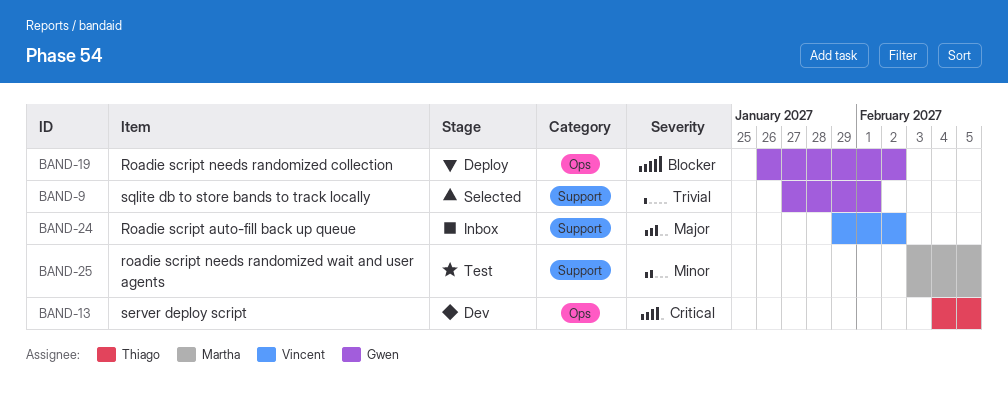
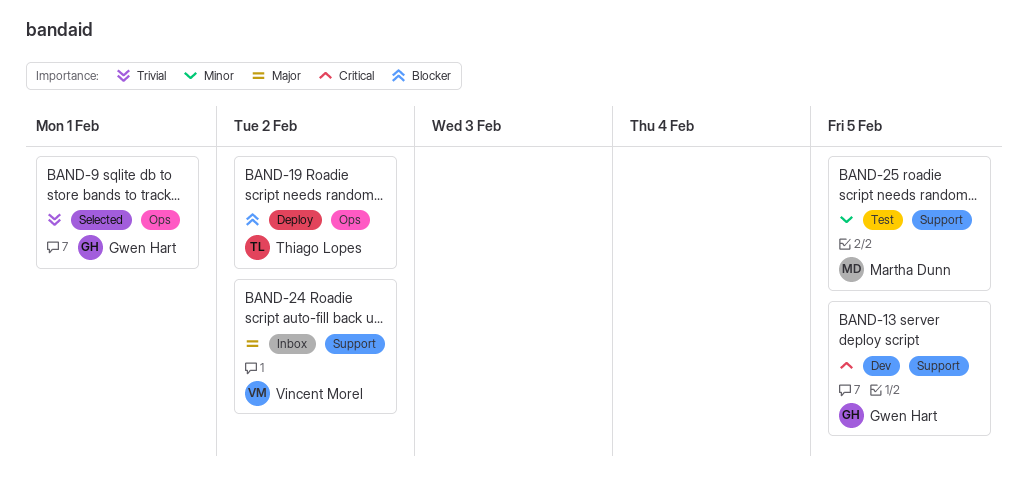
BAND-9, label: Support -> Ops
BAND-13, owner: Thiago Lopes -> Gwen Hart
BAND-13, label: Ops -> Support
BAND-19, owner: Gwen Hart -> Thiago Lopes

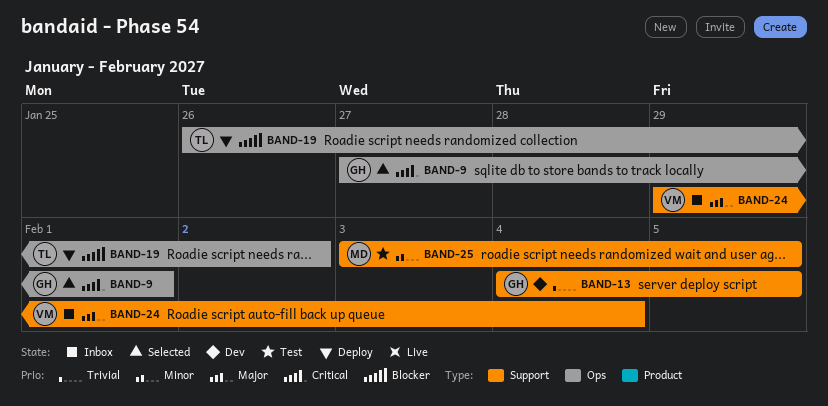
BAND-9, priority: Trivial -> Critical
BAND-13, priority: Critical -> Trivial
BAND-24, due: Feb 2 -> Feb 4

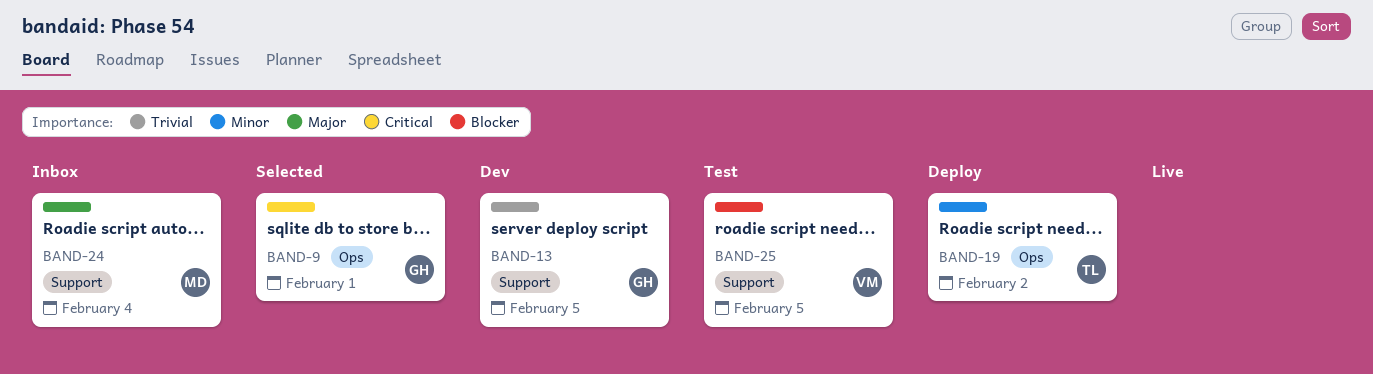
BAND-19, priority: Blocker -> Minor
BAND-24, owner: VM -> MD
BAND-25, owner: MD -> VM
BAND-25, priority: Minor -> Blocker

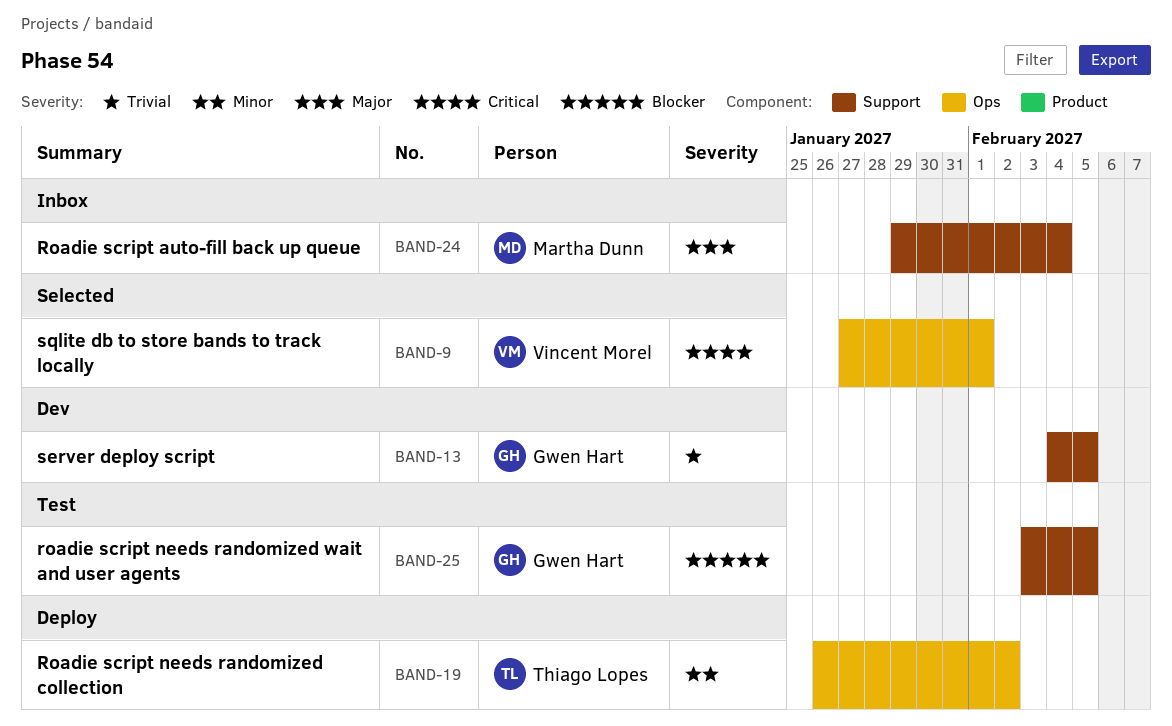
BAND-9, owner: Gwen Hart -> Vincent Morel
BAND-25, owner: Vincent Morel -> Gwen Hart

